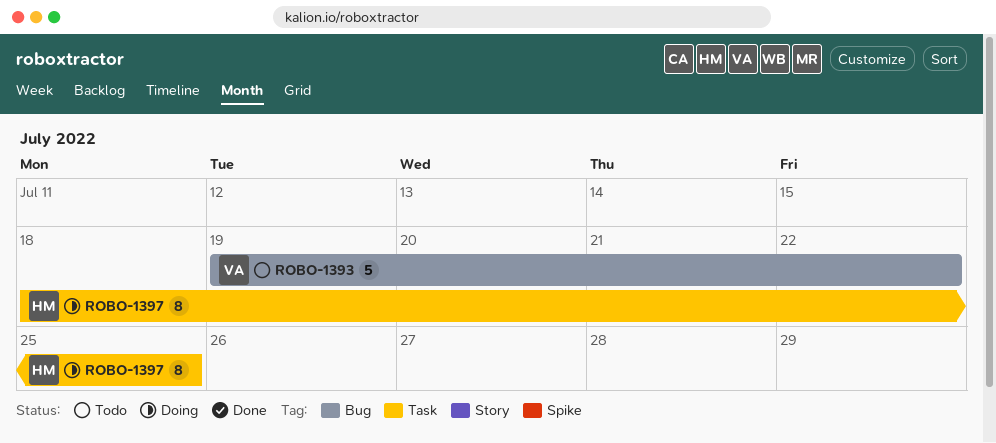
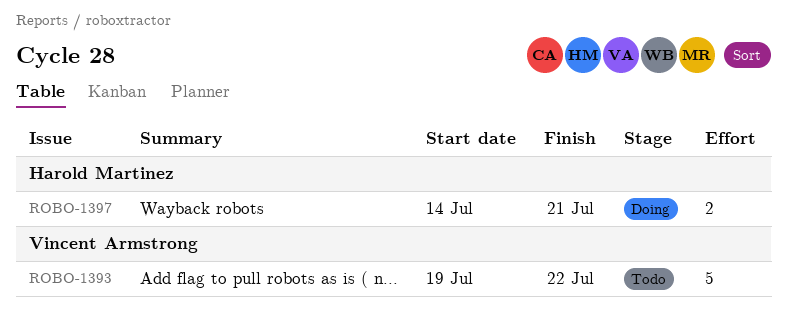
ROBO-1397, estimate: 8 -> 2
ROBO-1397, start: Jul 18 -> Jul 14
ROBO-1397, due: Jul 25 -> Jul 21

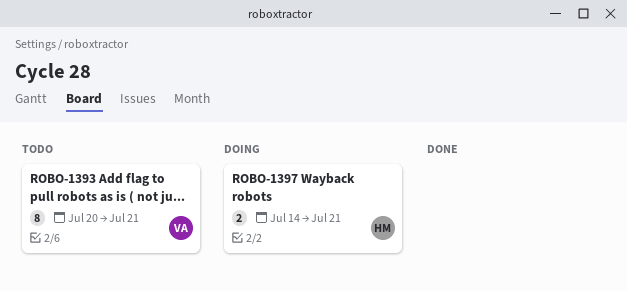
ROBO-1393, estimate: 5 -> 8
ROBO-1393, start: Jul 19 -> Jul 20
ROBO-1393, due: Jul 22 -> Jul 21

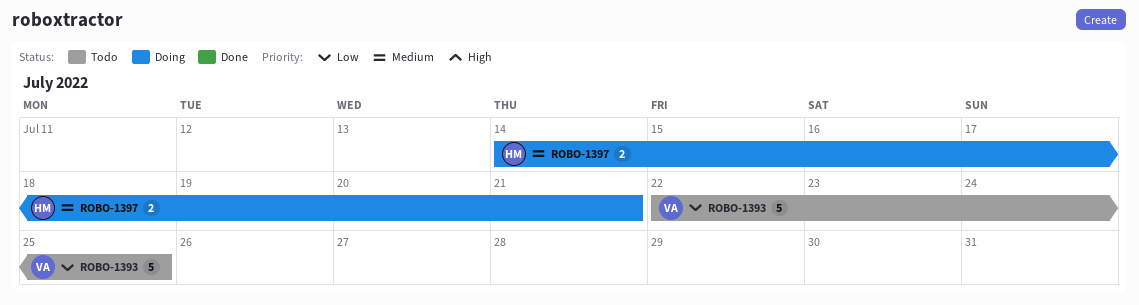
ROBO-1393, estimate: 8 -> 5
ROBO-1393, start: Jul 20 -> Jul 22
ROBO-1393, due: Jul 21 -> Jul 25

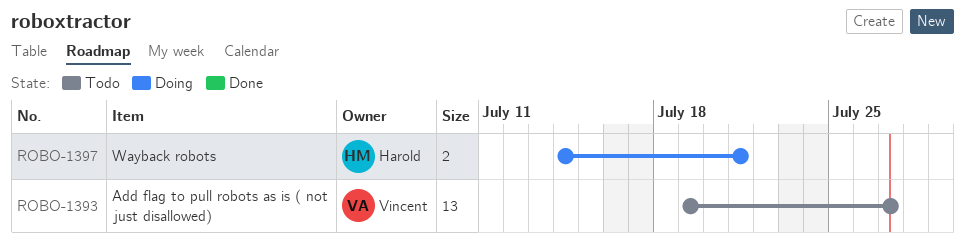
ROBO-1393, estimate: 5 -> 13
ROBO-1393, start: Jul 22 -> Jul 19
ROBO-1393, due: Jul 25 -> Jul 27

